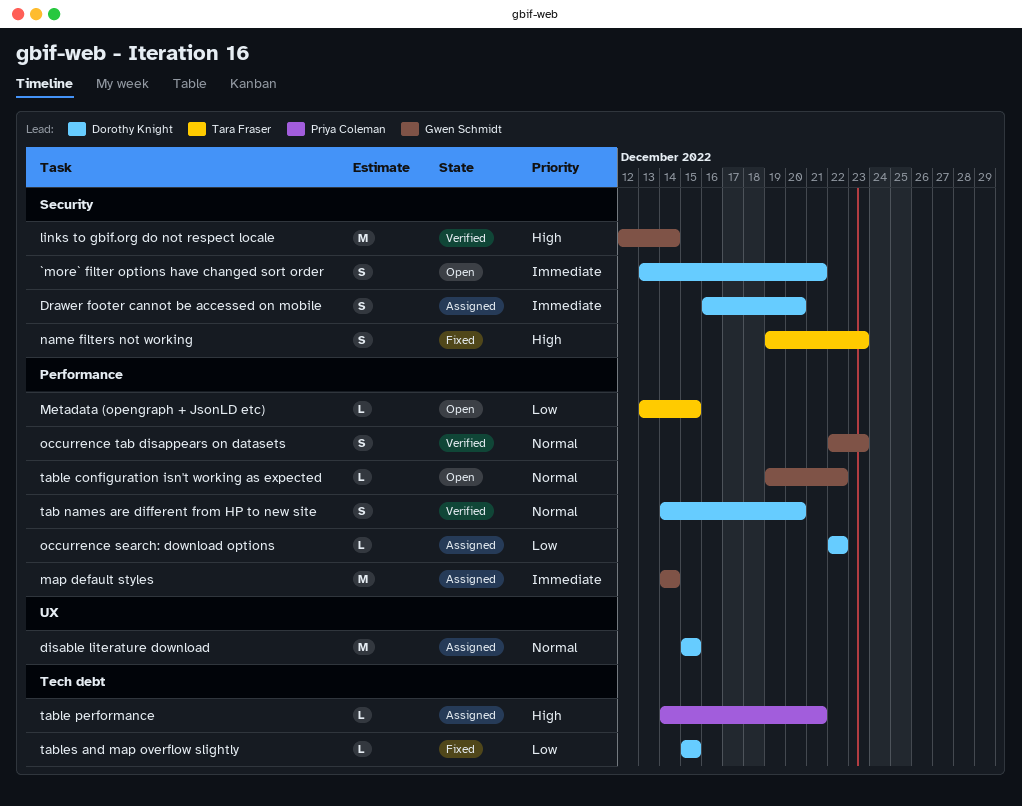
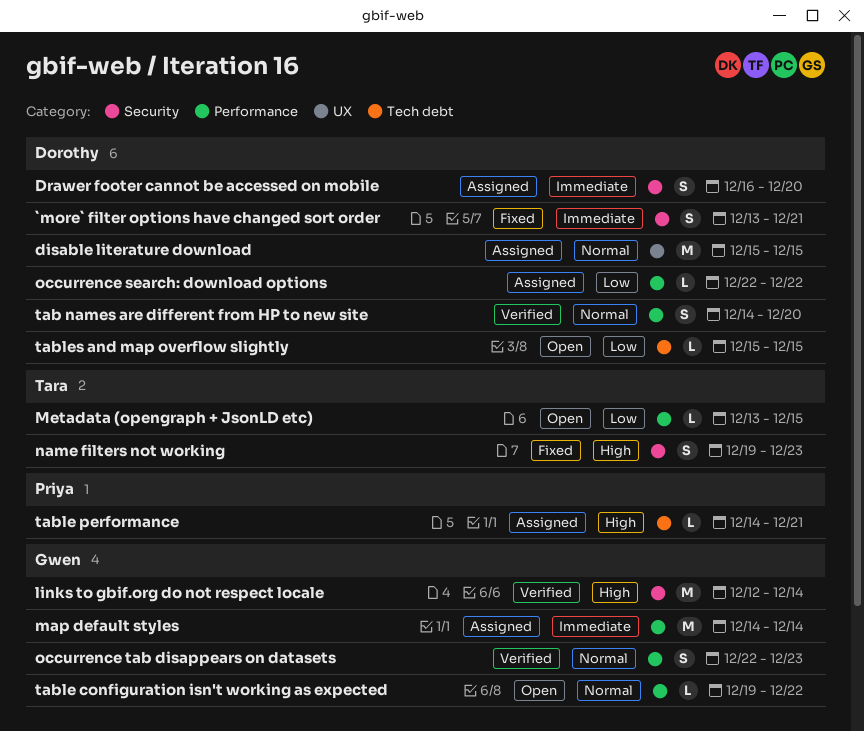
`more` filter options have changed sort order, status: Open -> Fixed
tables and map overflow slightly, status: Fixed -> Open

